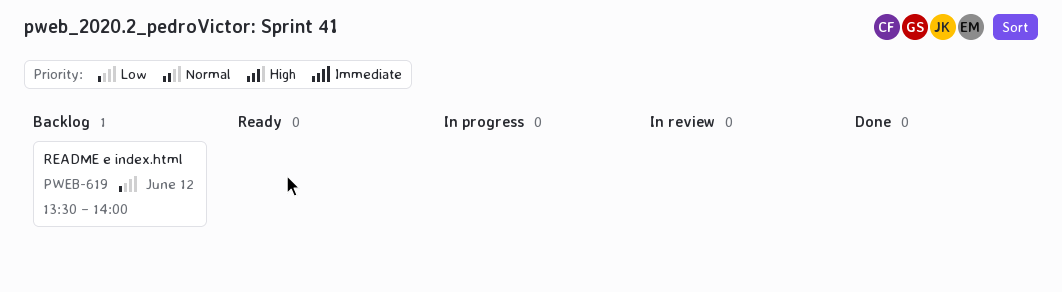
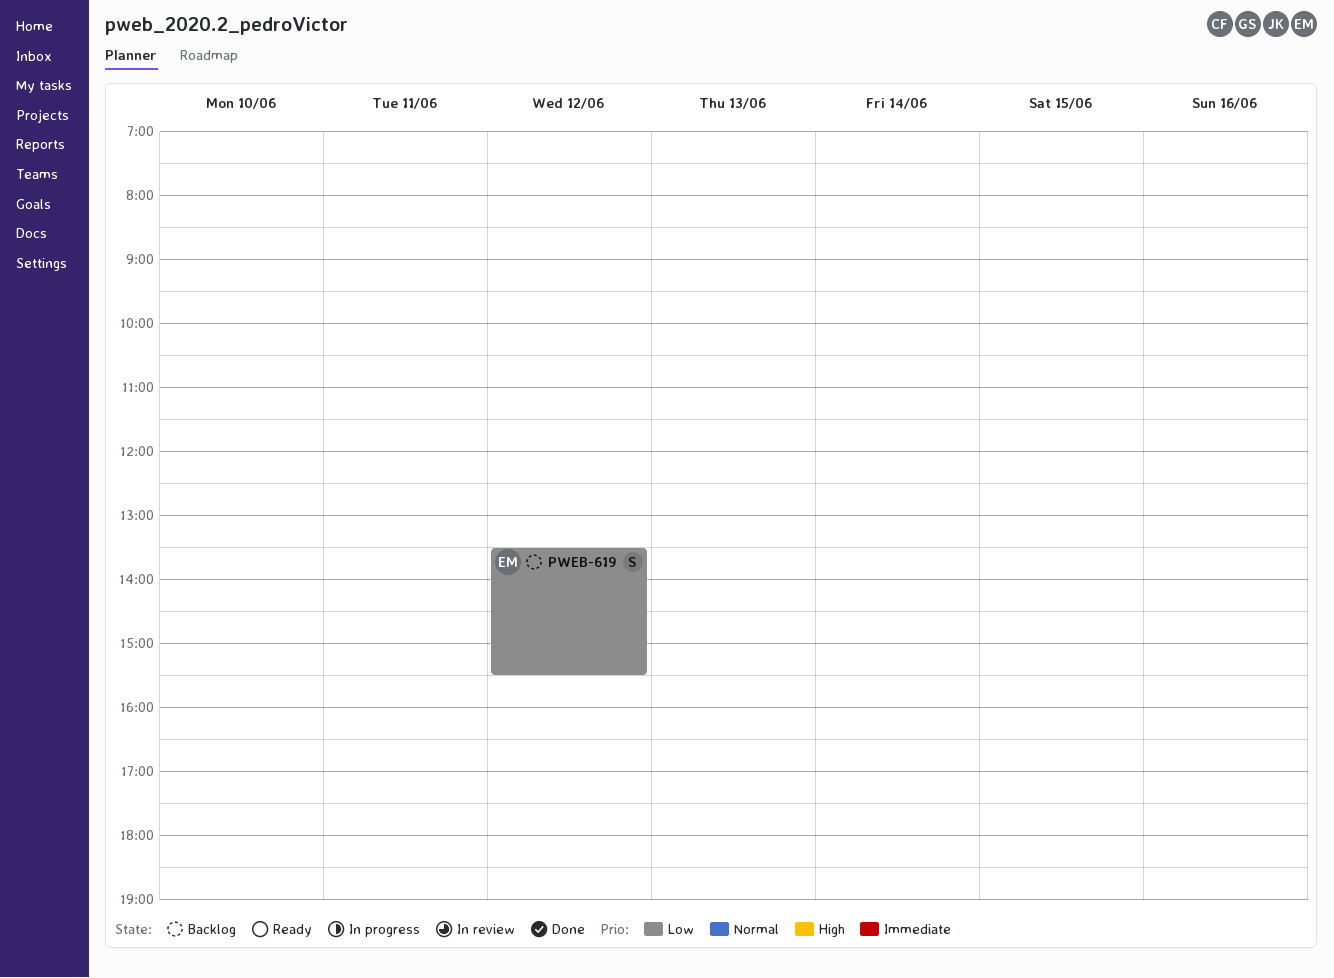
PWEB-619, ends: 14:00 -> 15:30

